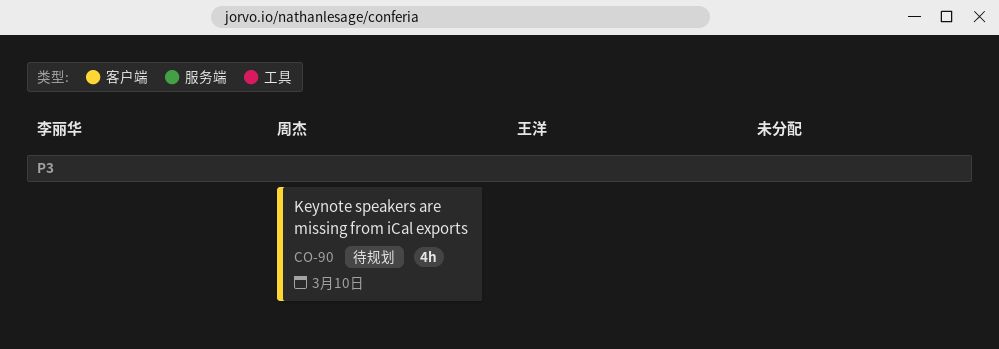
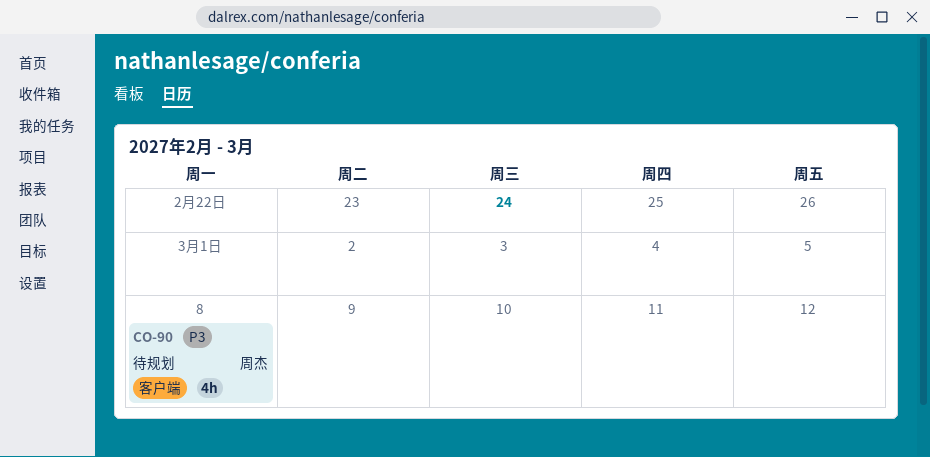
CO-90, due: Mar 10 -> Mar 8

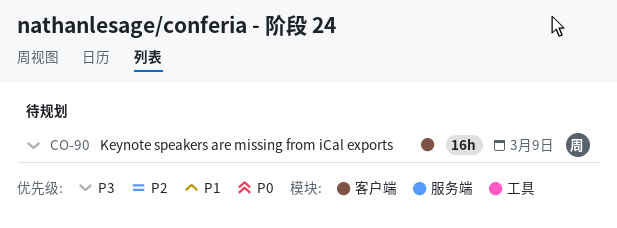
CO-90, estimate: 4h -> 16h
CO-90, due: Mar 8 -> Mar 9

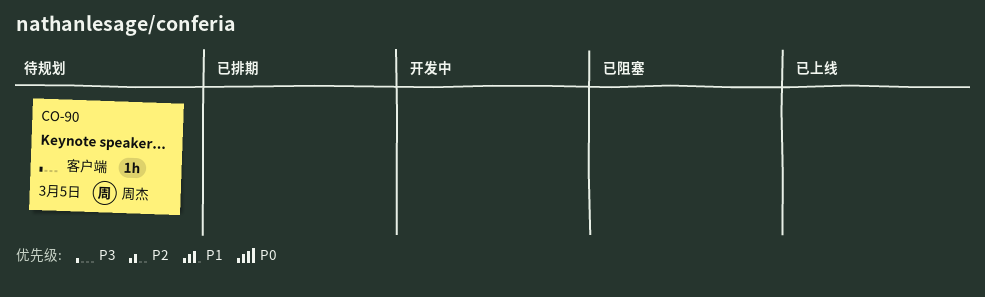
CO-90, estimate: 16h -> 1h
CO-90, due: Mar 9 -> Mar 5

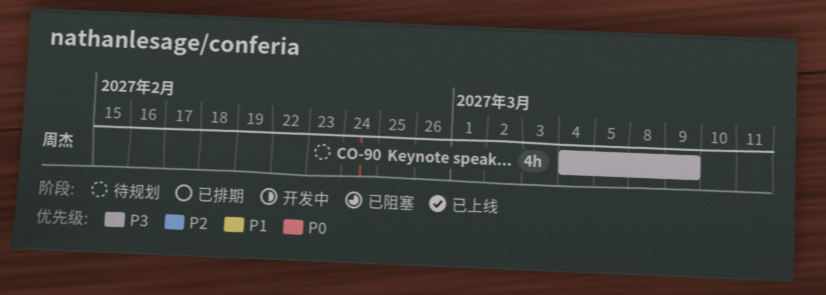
CO-90, estimate: 1h -> 4h
CO-90, due: Mar 5 -> Mar 9

